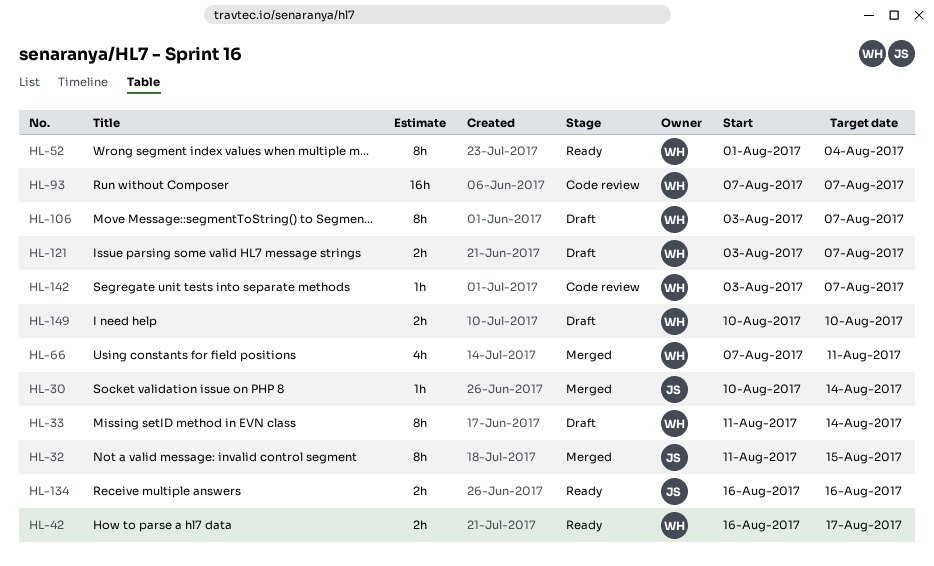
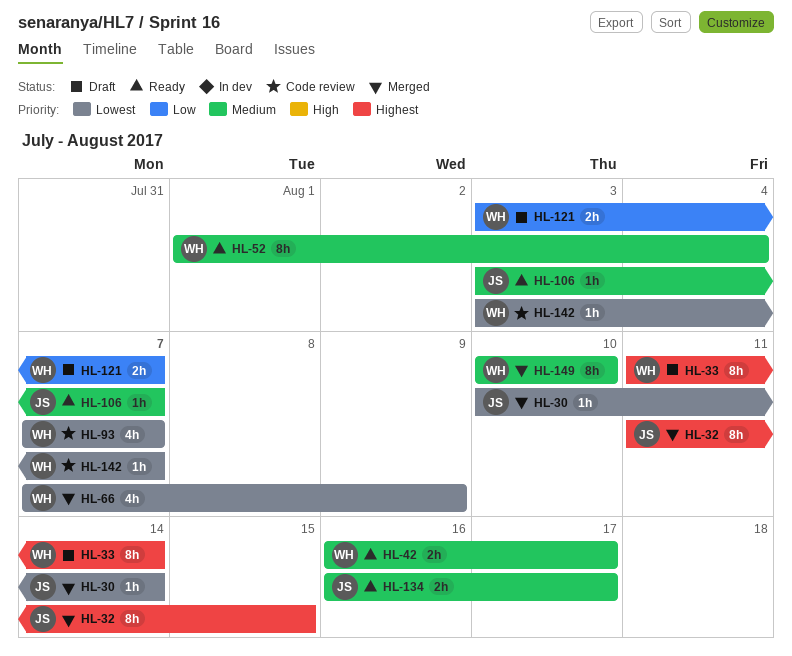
HL-66, due: Aug 11 -> Aug 9
HL-93, estimate: 16h -> 4h
HL-106, status: Draft -> Ready
HL-106, owner: WH -> JS
HL-106, estimate: 8h -> 1h
HL-134, due: Aug 16 -> Aug 17
HL-149, status: Draft -> Merged
HL-149, estimate: 2h -> 8h

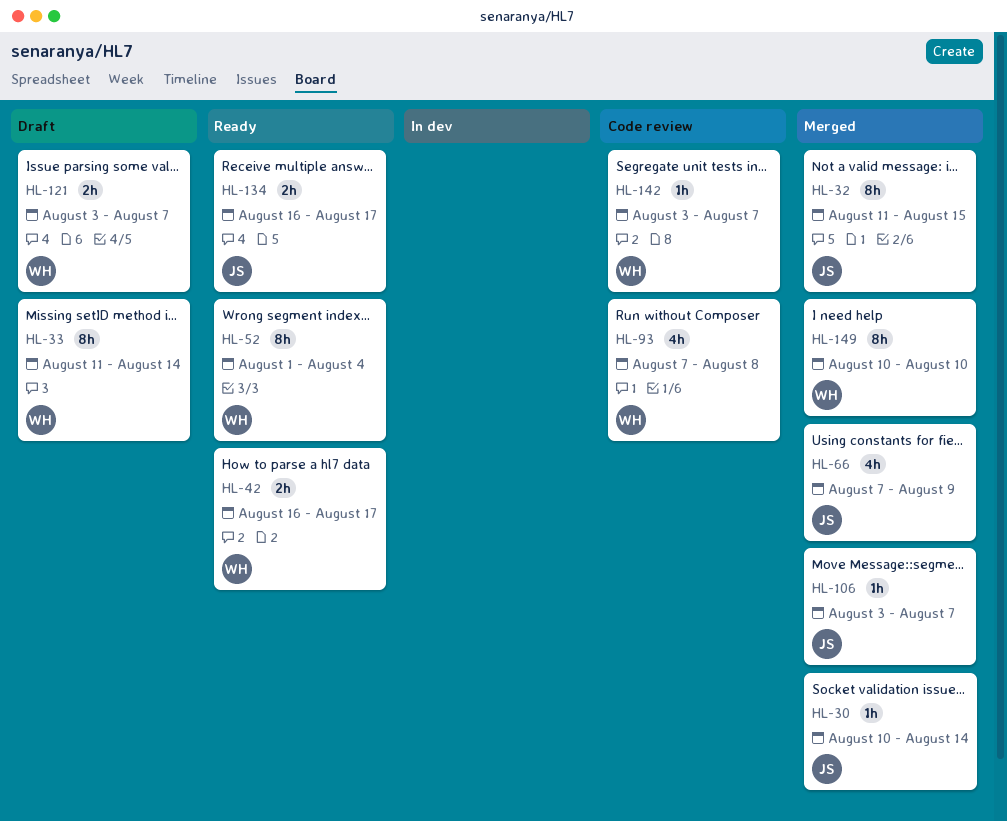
HL-66, owner: WH -> JS
HL-93, due: Aug 7 -> Aug 8
HL-106, status: Ready -> Merged

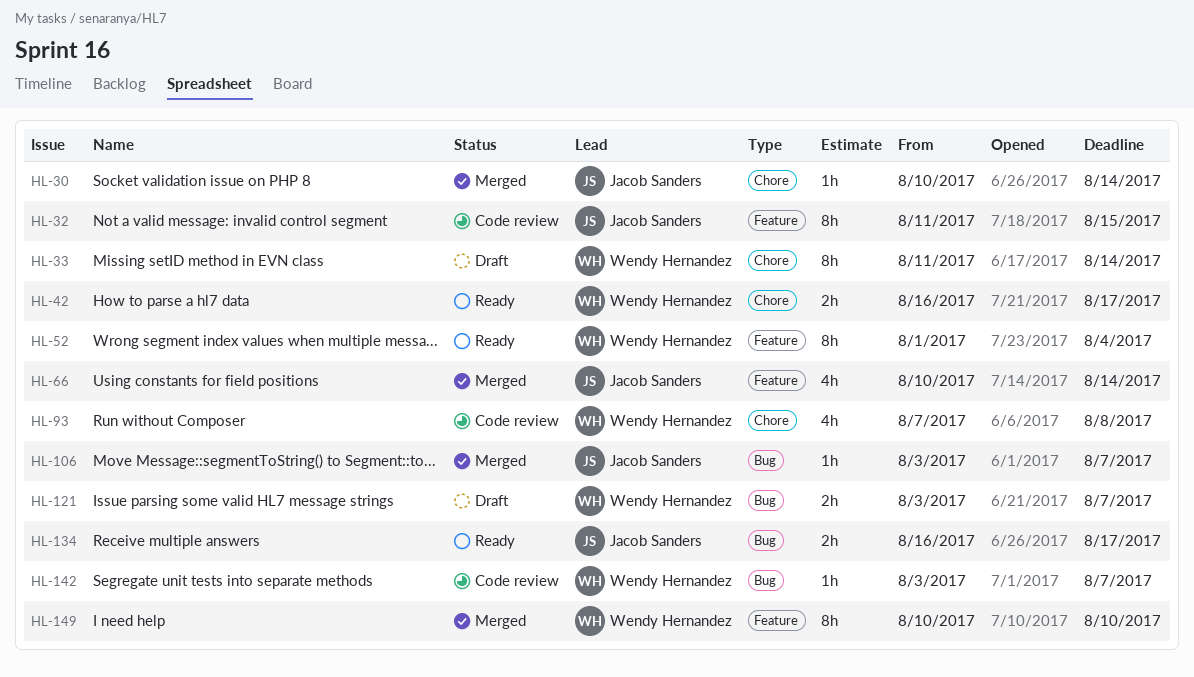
HL-32, status: Merged -> Code review
HL-66, start: Aug 7 -> Aug 10
HL-66, due: Aug 9 -> Aug 14

